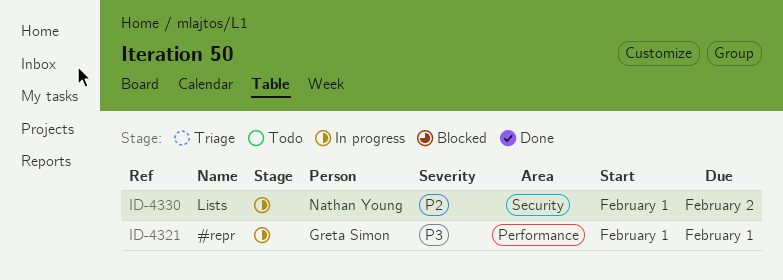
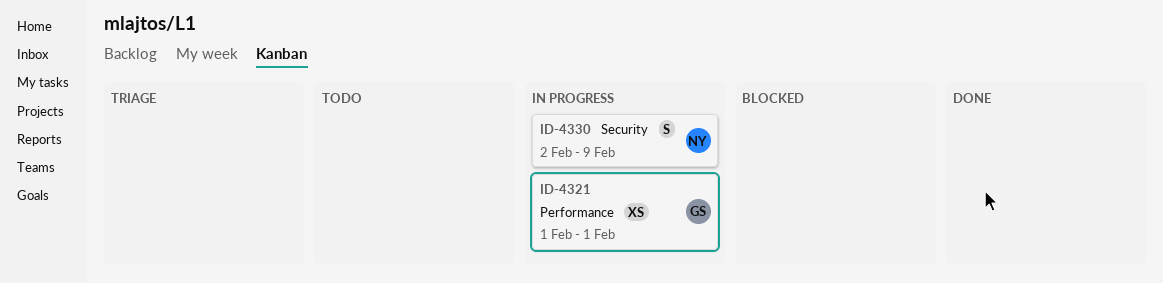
ID-4330, start: Feb 1 -> Feb 2
ID-4330, due: Feb 2 -> Feb 9

